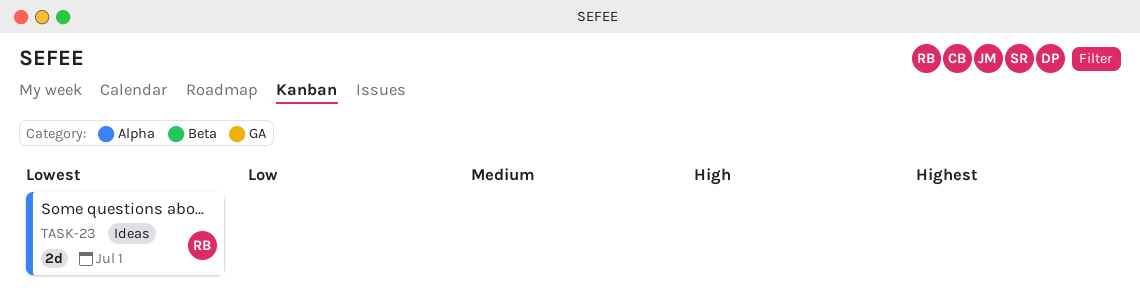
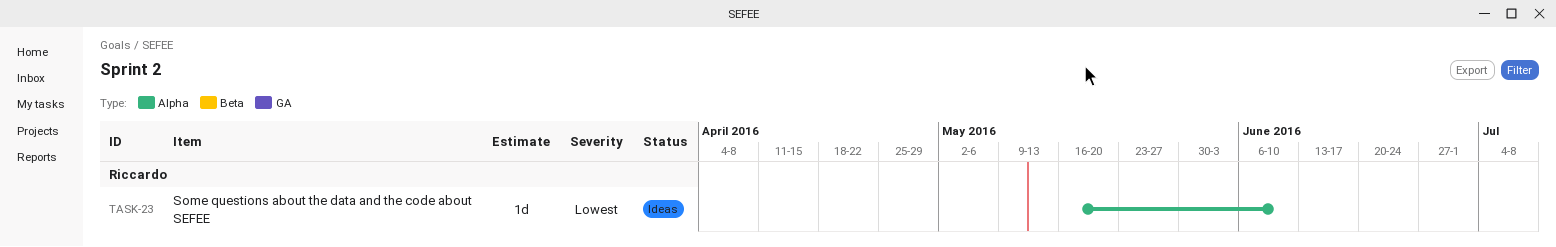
TASK-23, estimate: 2d -> 1d
TASK-23, due: Jul 1 -> Jun 10

